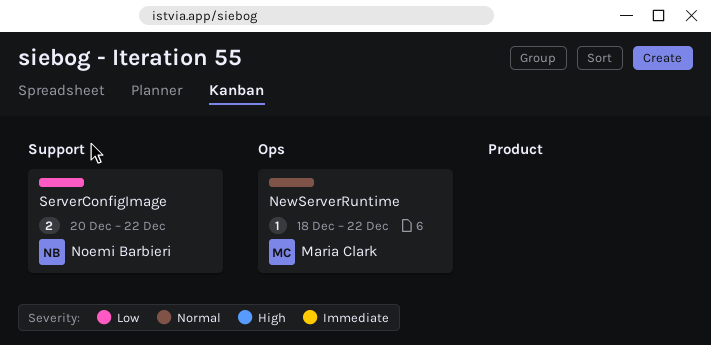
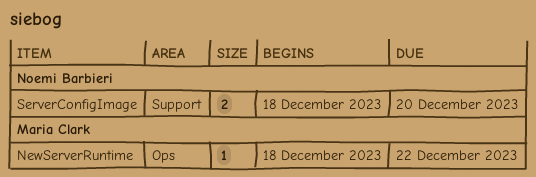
ServerConfigImage, start: Dec 20 -> Dec 18
ServerConfigImage, due: Dec 22 -> Dec 20

